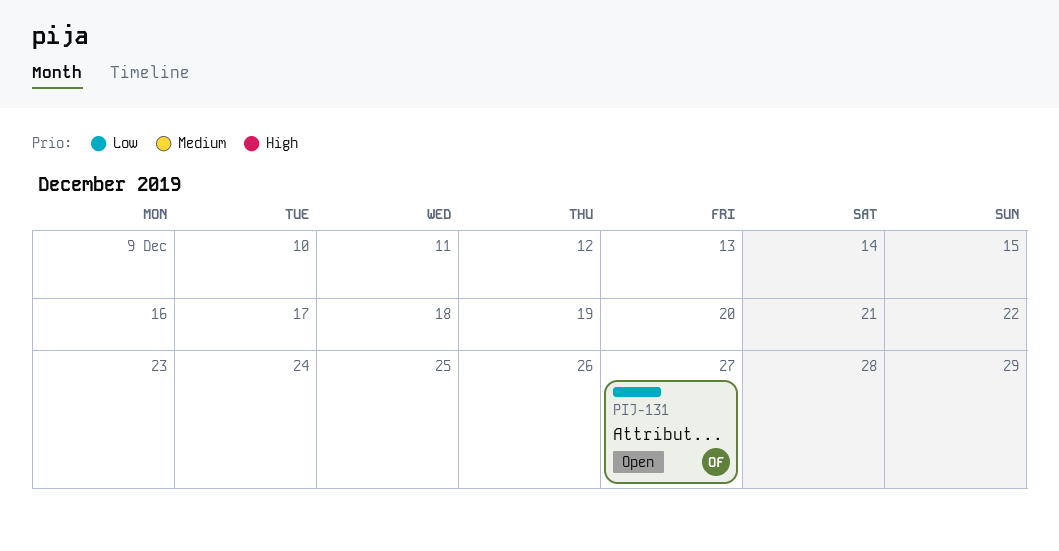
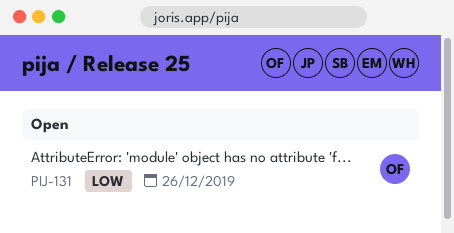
PIJ-131, due: Dec 27 -> Dec 26

